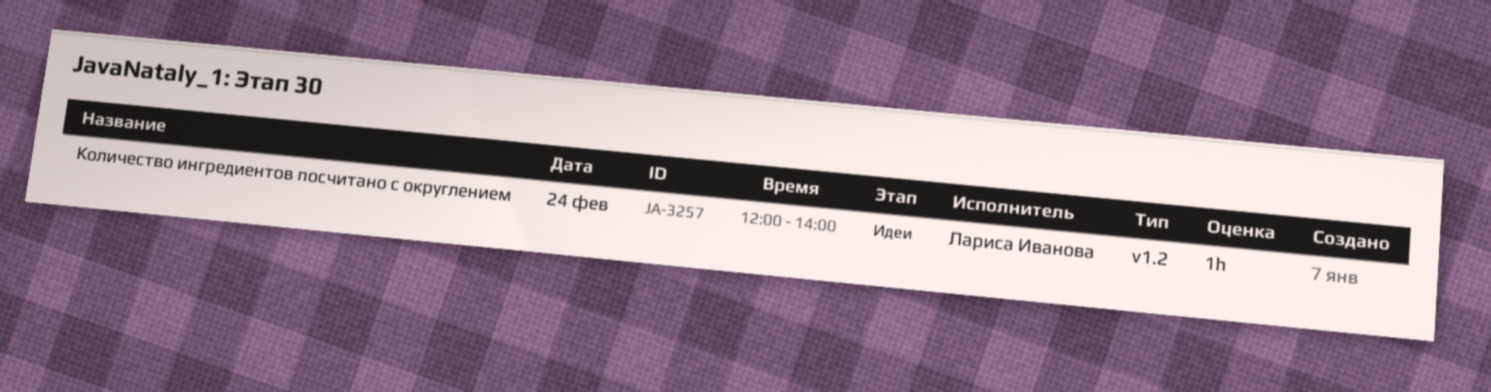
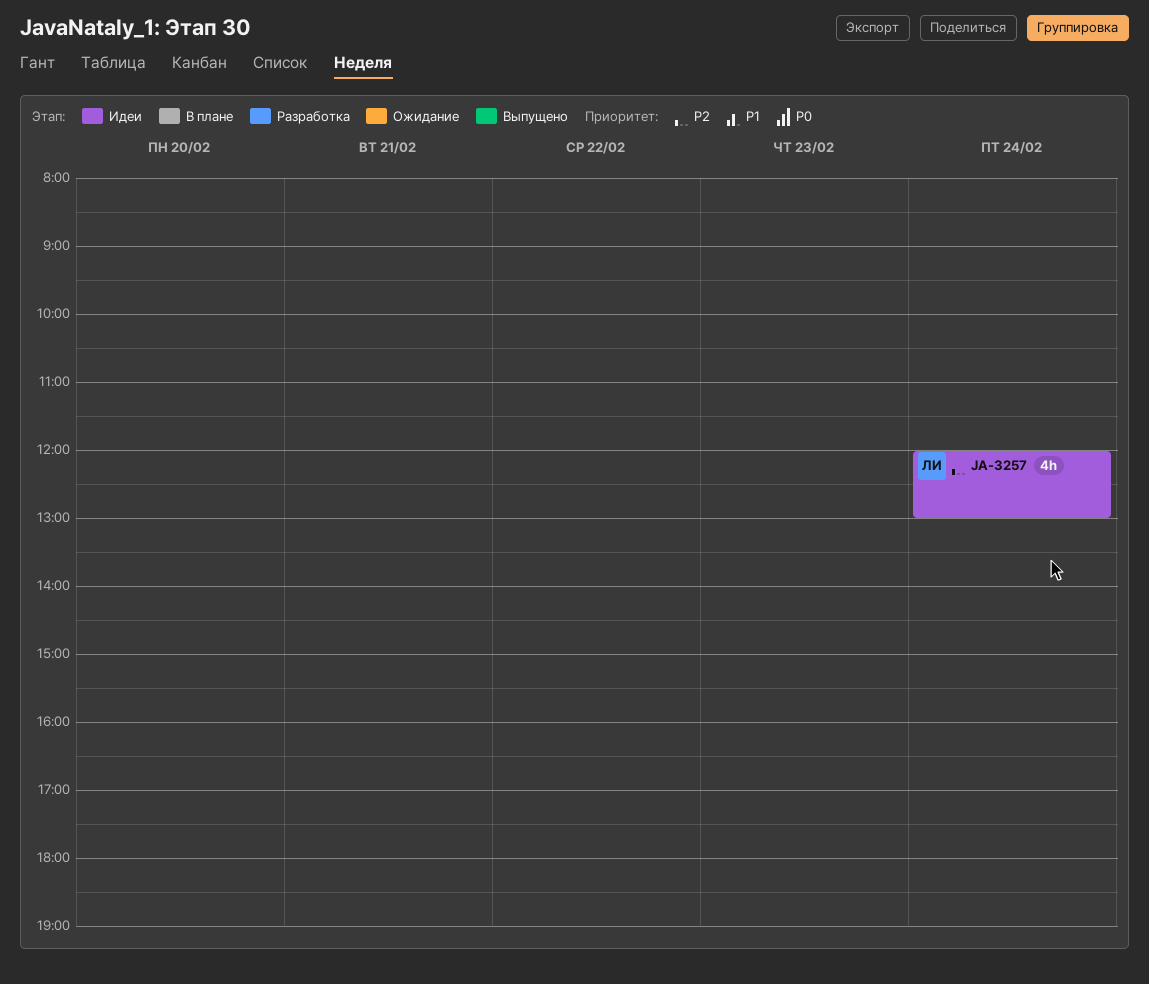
JA-3257, estimate: 1h -> 4h
JA-3257, ends: 14:00 -> 13:00

